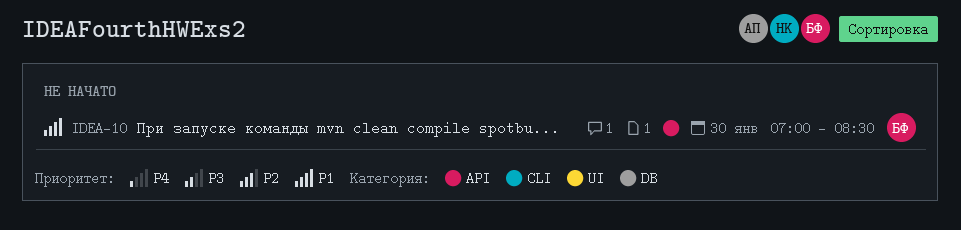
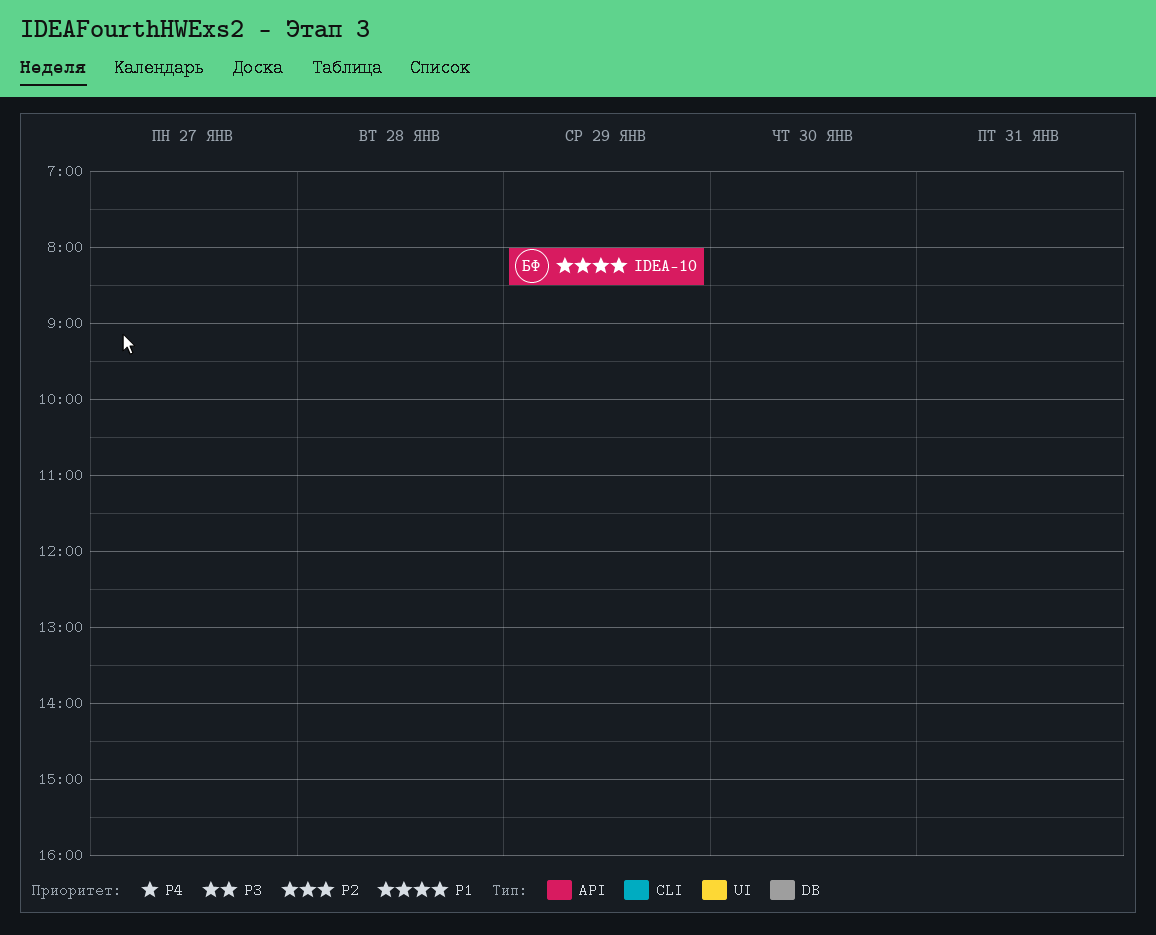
IDEA-10, day: Jan 30 -> Jan 29
IDEA-10, begins: 07:00 -> 08:00

